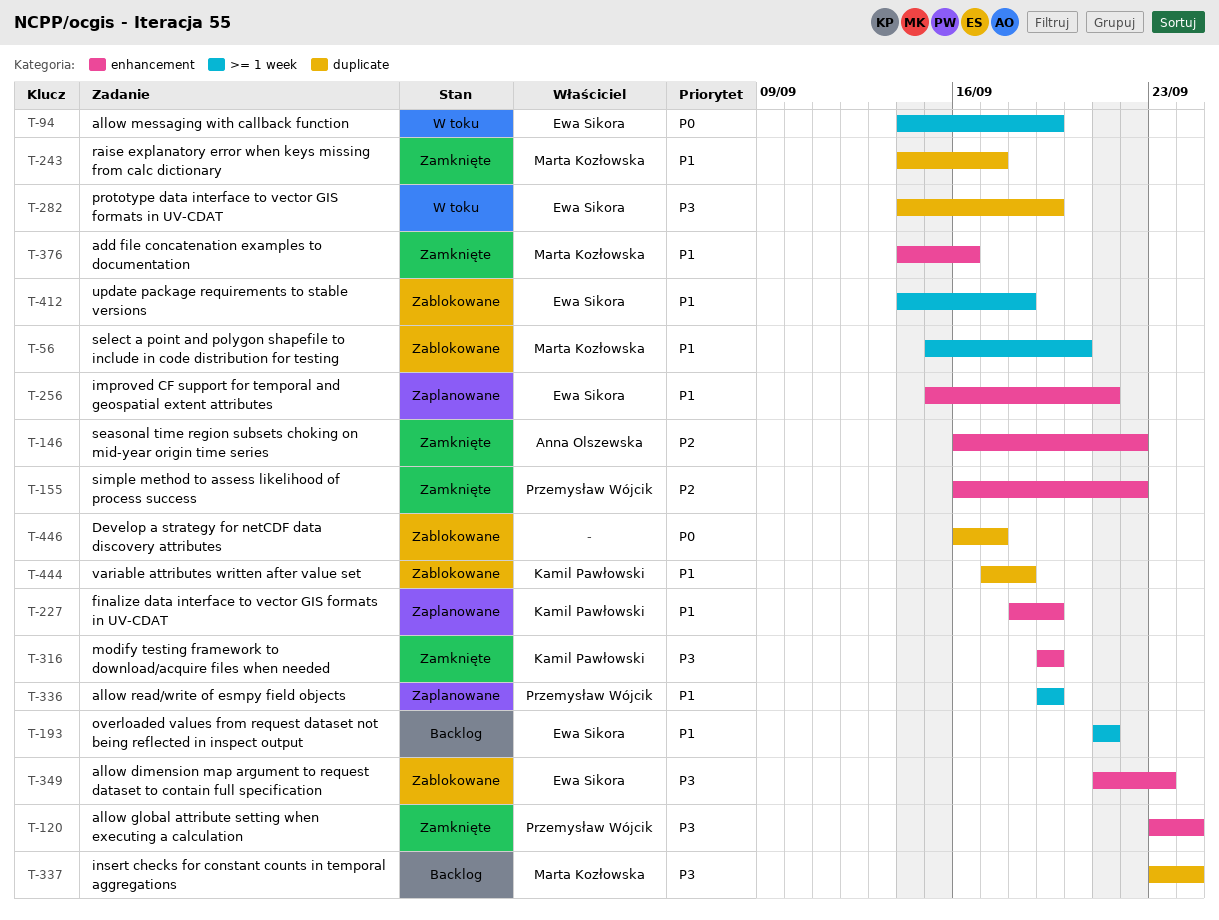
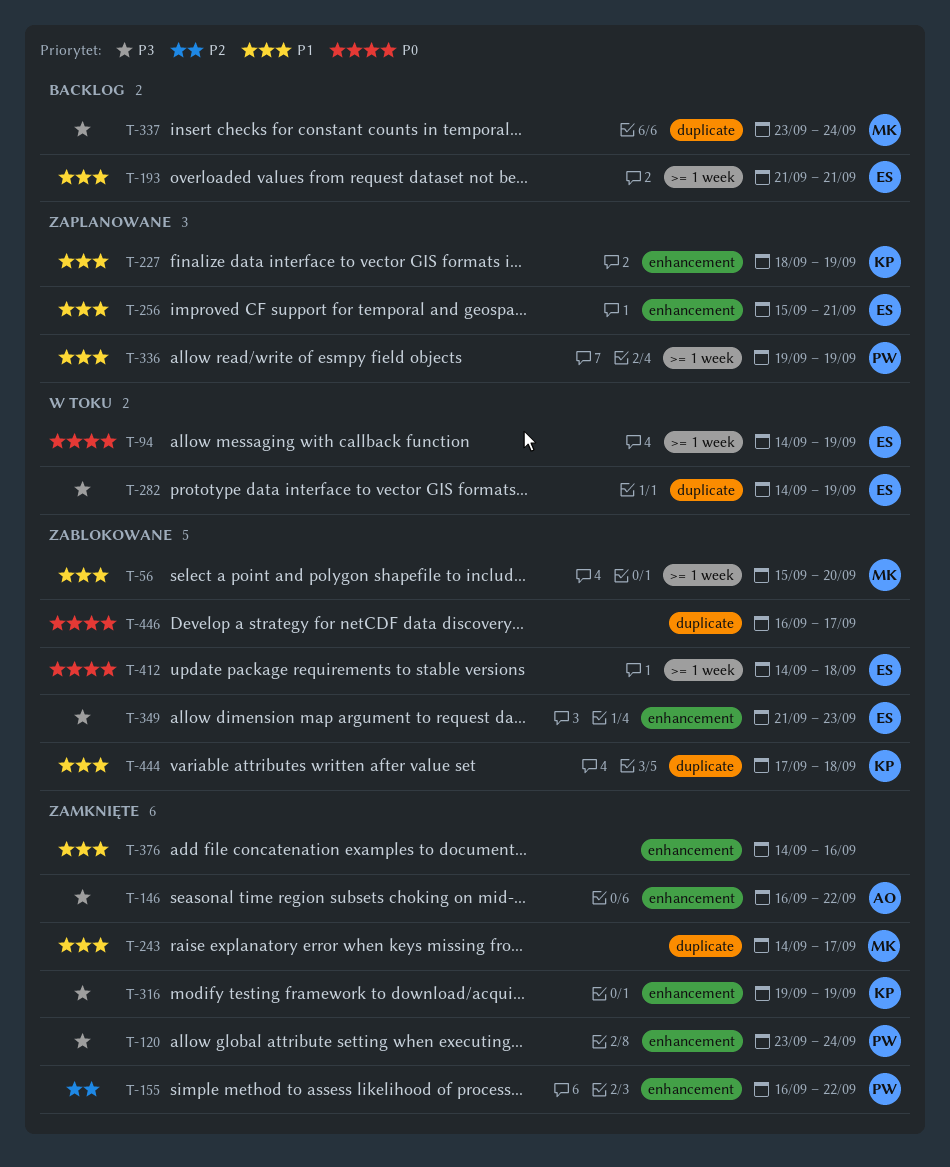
T-146, priority: P2 -> P3
T-376, owner: Marta Kozłowska -> none
T-412, priority: P1 -> P0

